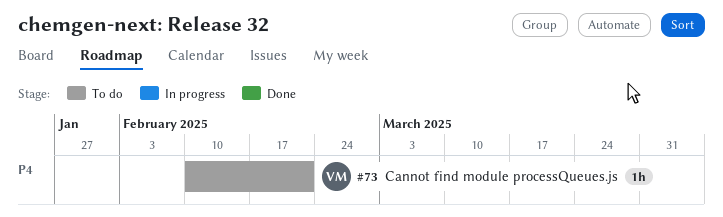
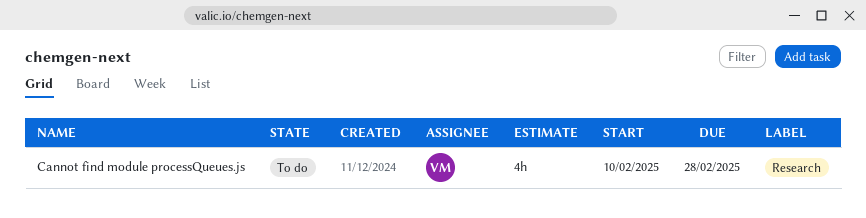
Cannot find module processQueues.js, estimate: 1h -> 4h
Cannot find module processQueues.js, due: Feb 21 -> Feb 28

